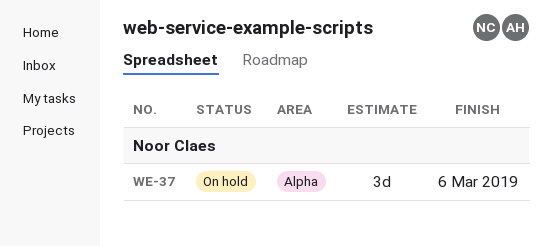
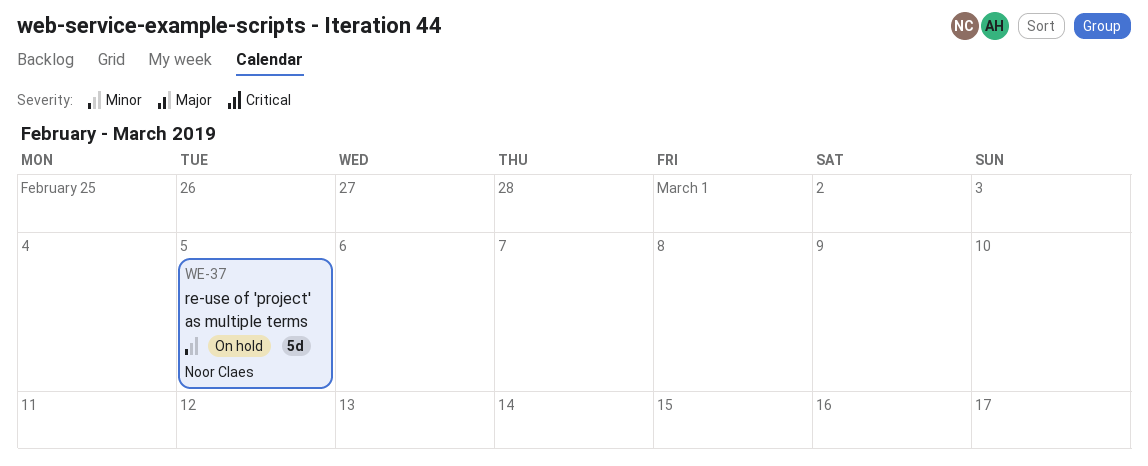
WE-37, estimate: 3d -> 5d
WE-37, due: Mar 6 -> Mar 5

